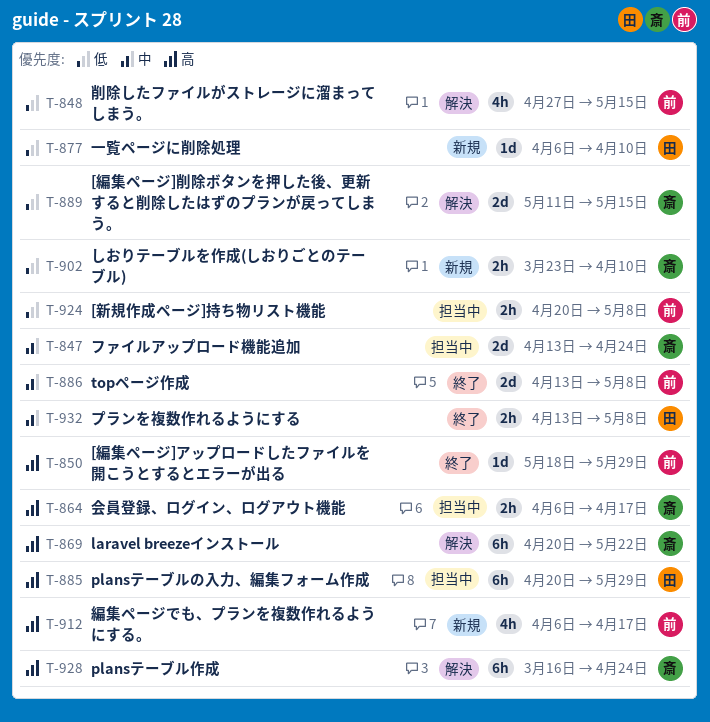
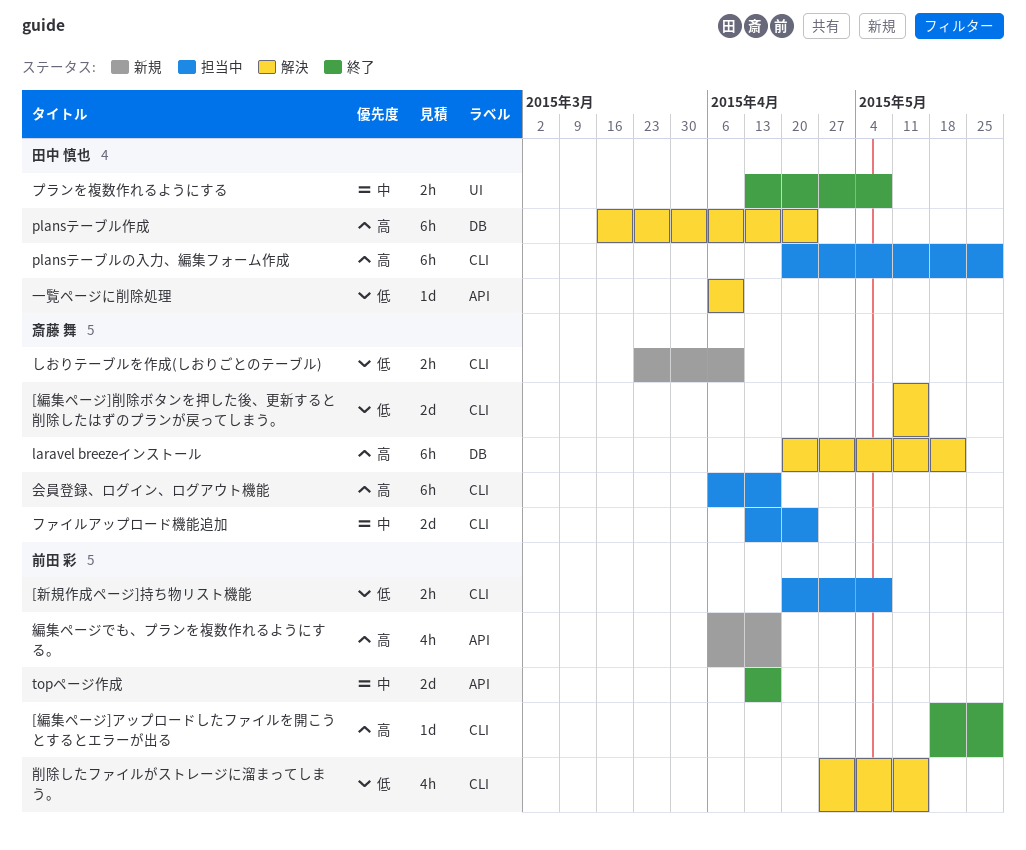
plansテーブル作成, owner: 斎藤 舞 -> 田中 慎也
topページ作成, due: May 8 -> Apr 17
一覧ページに削除処理, status: 新規 -> 解決
会員登録、ログイン、ログアウト機能, estimate: 2h -> 6h

